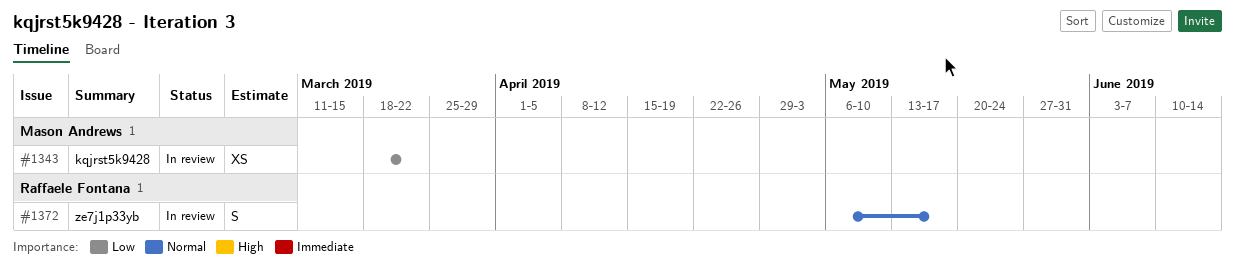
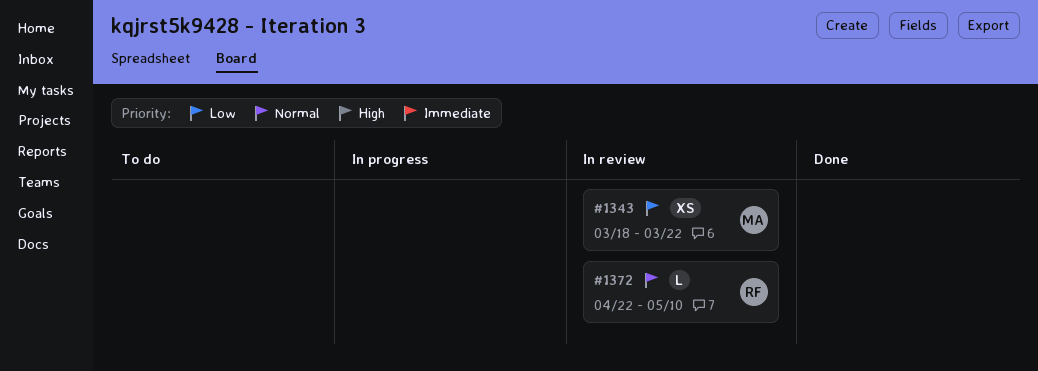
#1372, estimate: S -> L
#1372, start: May 6 -> Apr 22
#1372, due: May 17 -> May 10

